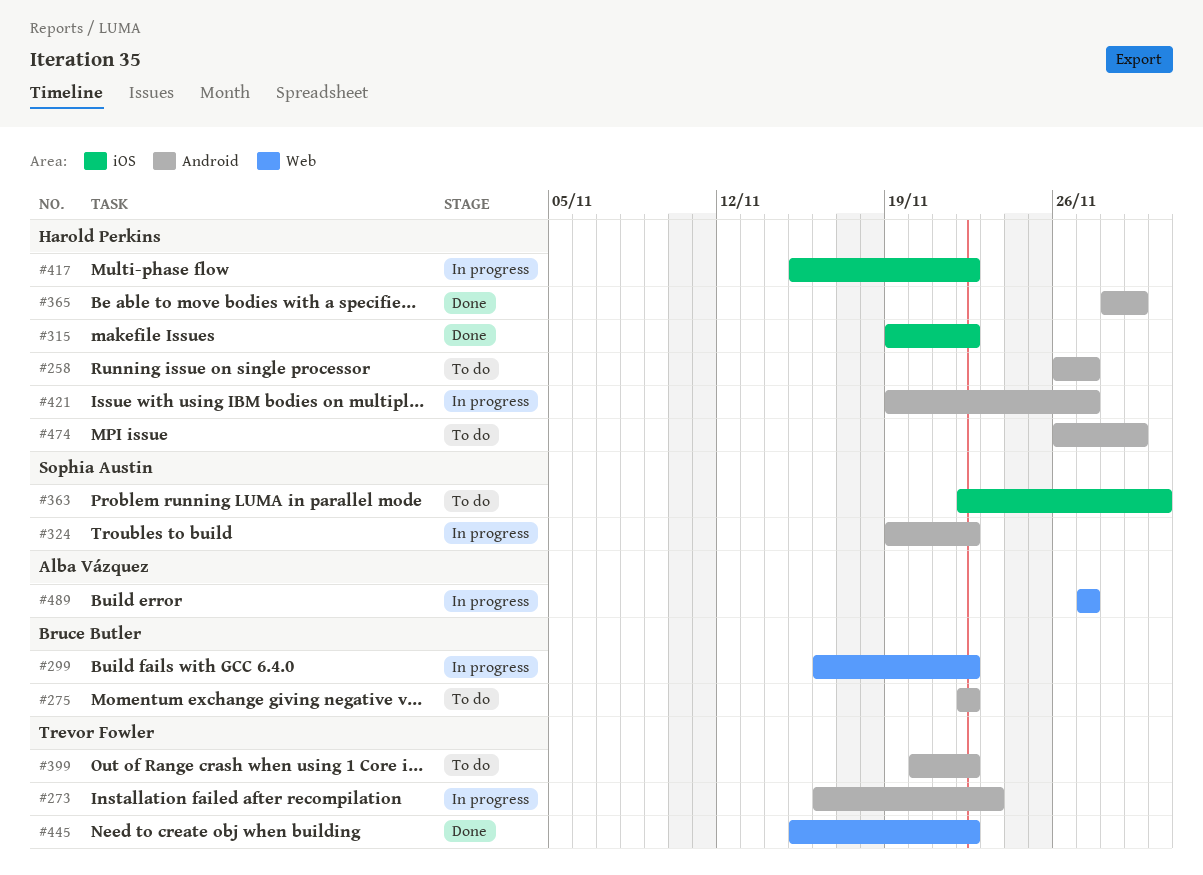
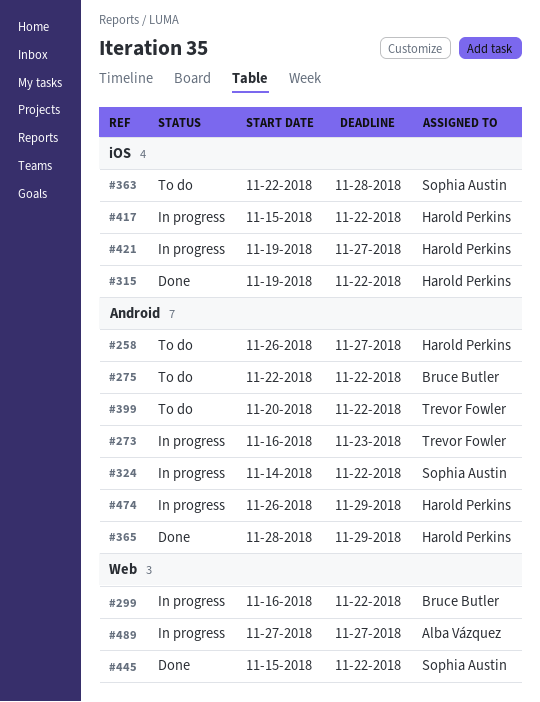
#324, start: Nov 19 -> Nov 14
#363, due: Nov 30 -> Nov 28
#421, label: Android -> iOS
#445, owner: Trevor Fowler -> Sophia Austin
#474, status: To do -> In progress

